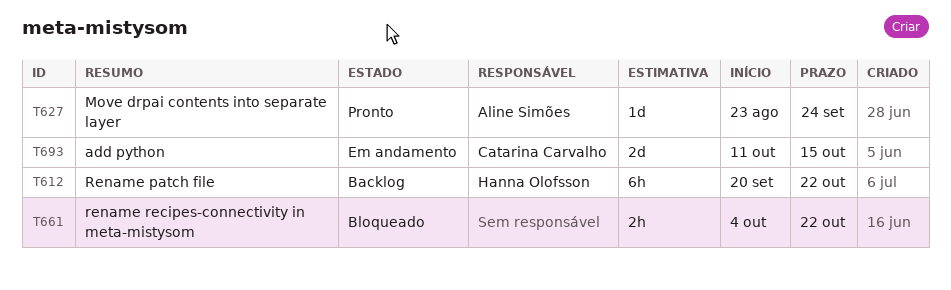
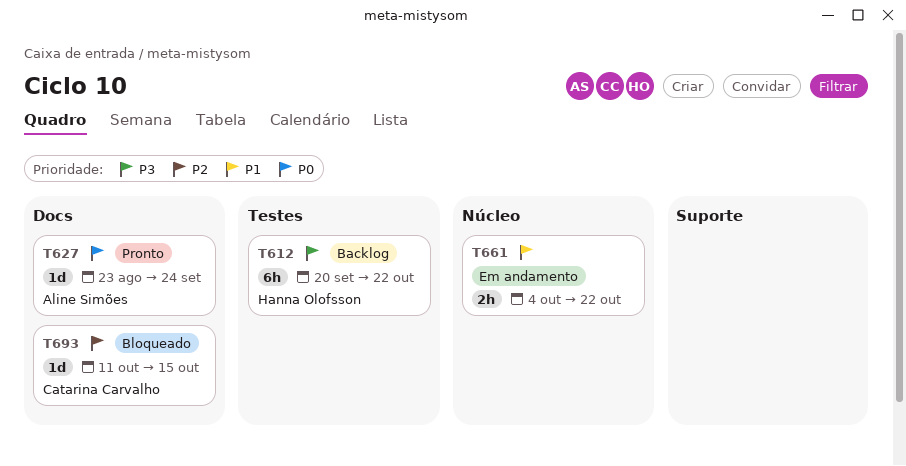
T661, status: Bloqueado -> Em andamento
T693, status: Em andamento -> Bloqueado
T693, estimate: 2d -> 1d

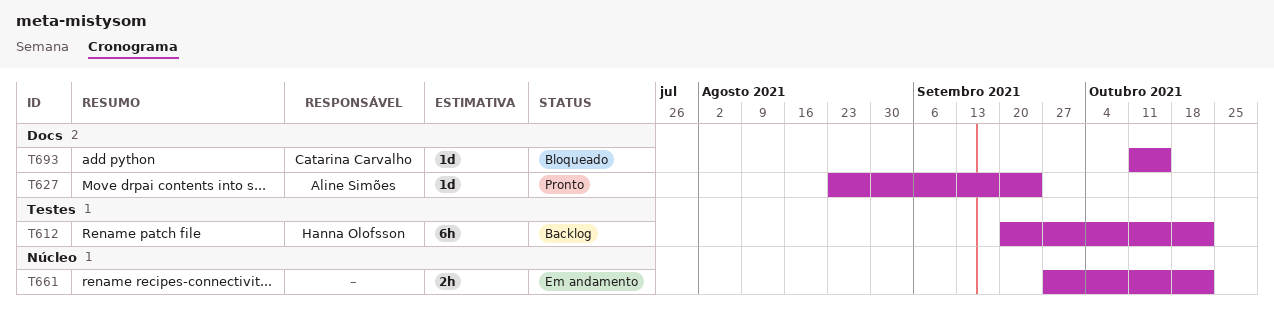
T661, start: Oct 4 -> Sep 27

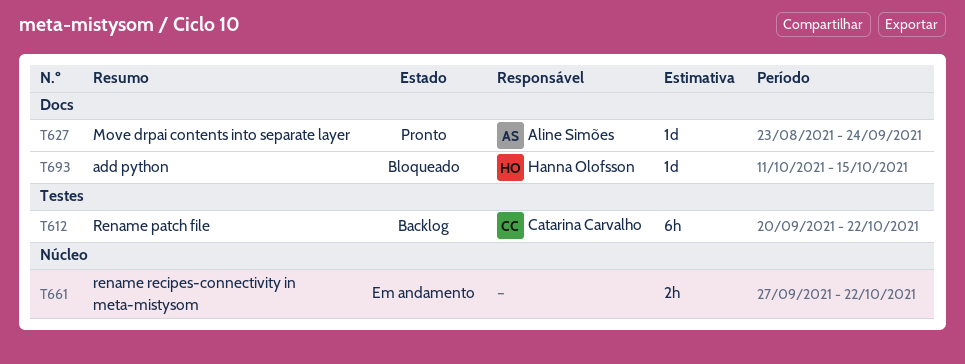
T612, owner: Hanna Olofsson -> Catarina Carvalho
T693, owner: Catarina Carvalho -> Hanna Olofsson

